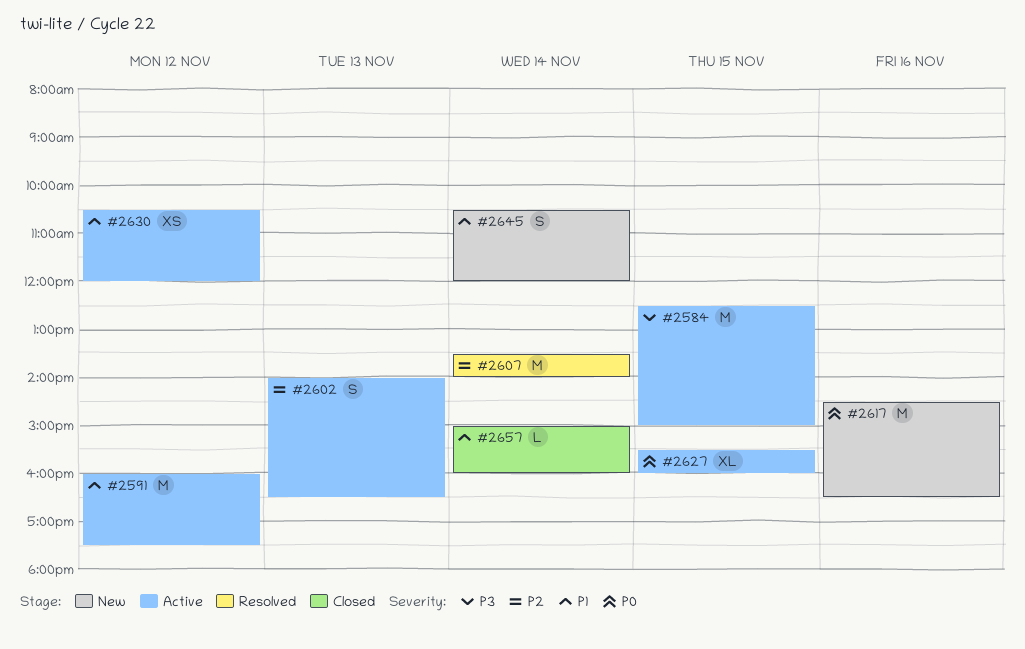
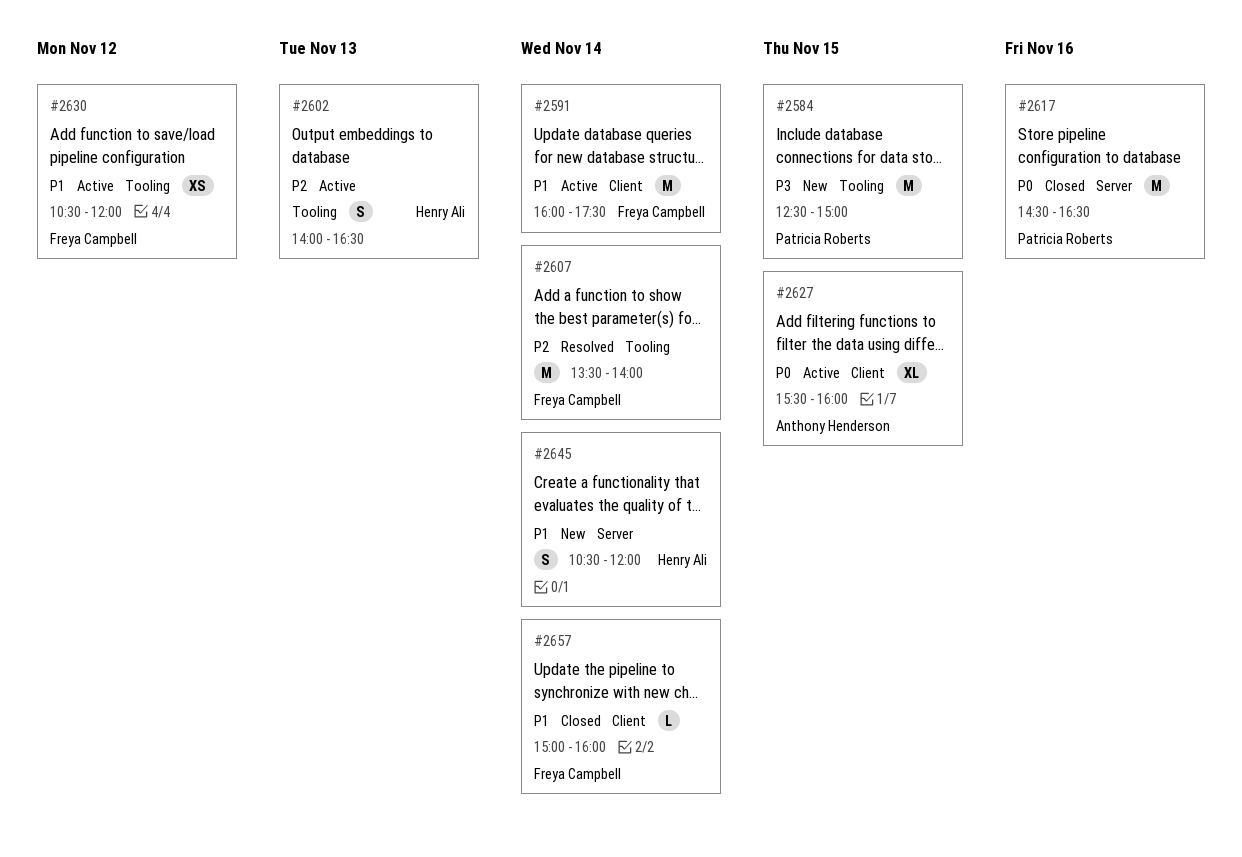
#2584, status: Active -> New
#2591, day: Nov 12 -> Nov 14
#2617, status: New -> Closed

